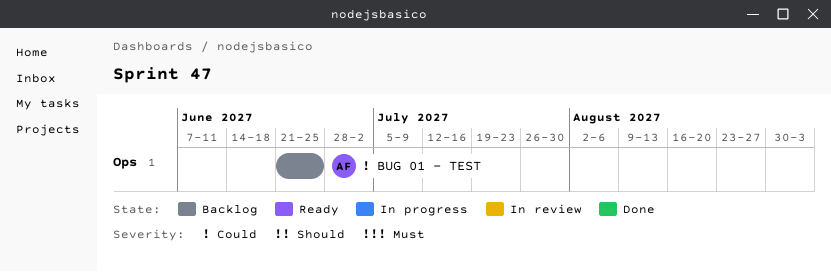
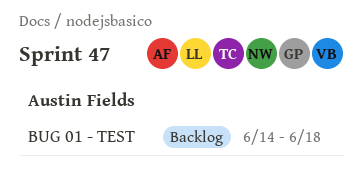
BUG 01 - TEST, start: Jun 21 -> Jun 14
BUG 01 - TEST, due: Jun 25 -> Jun 18

